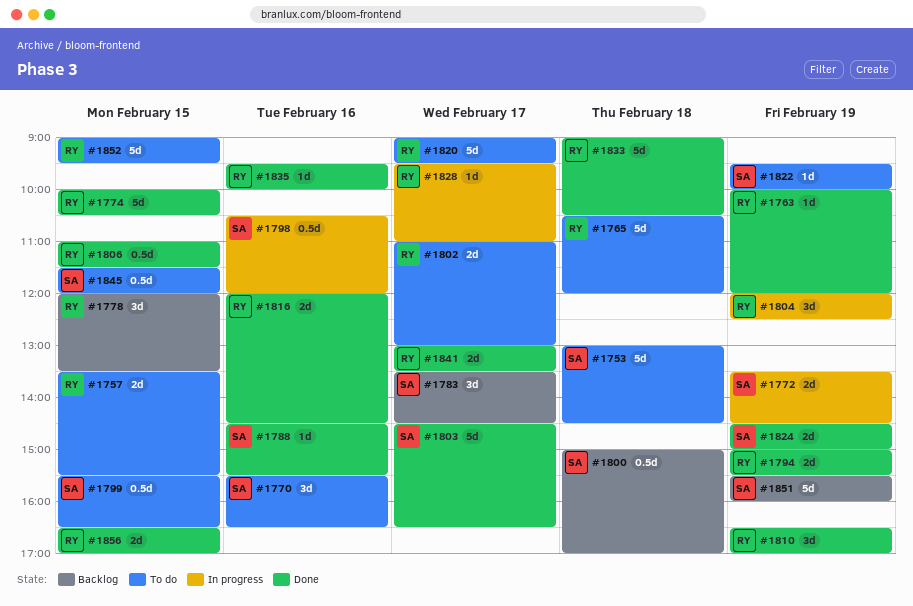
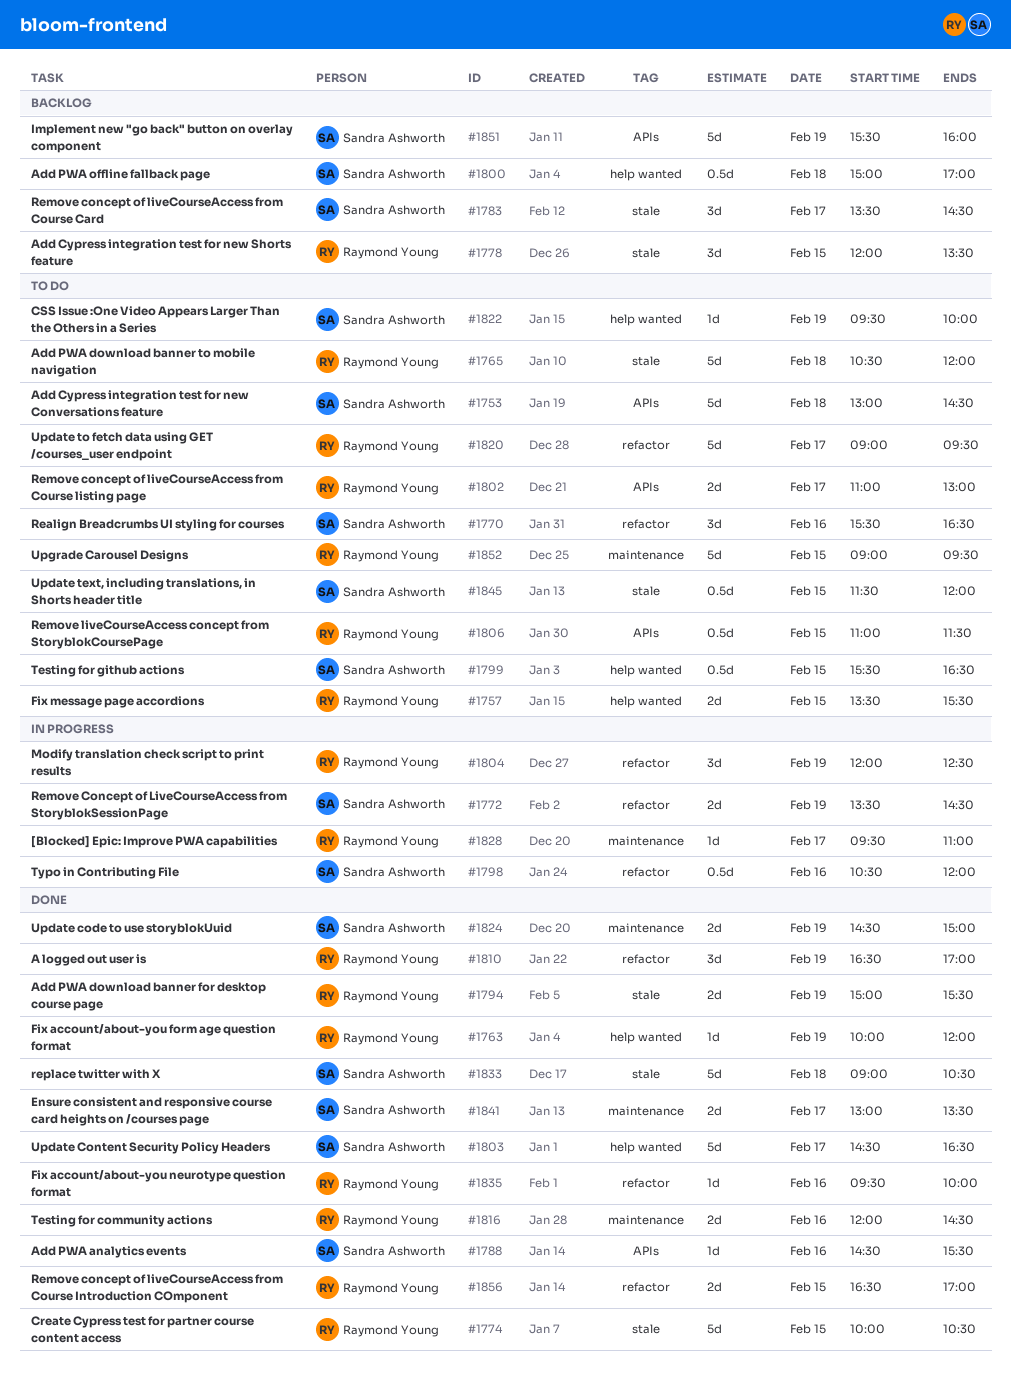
#1806, status: Done -> To do
#1833, owner: Raymond Young -> Sandra Ashworth
#1841, owner: Raymond Young -> Sandra Ashworth

